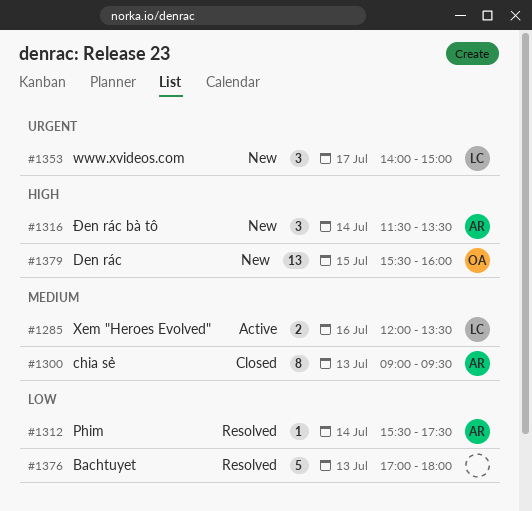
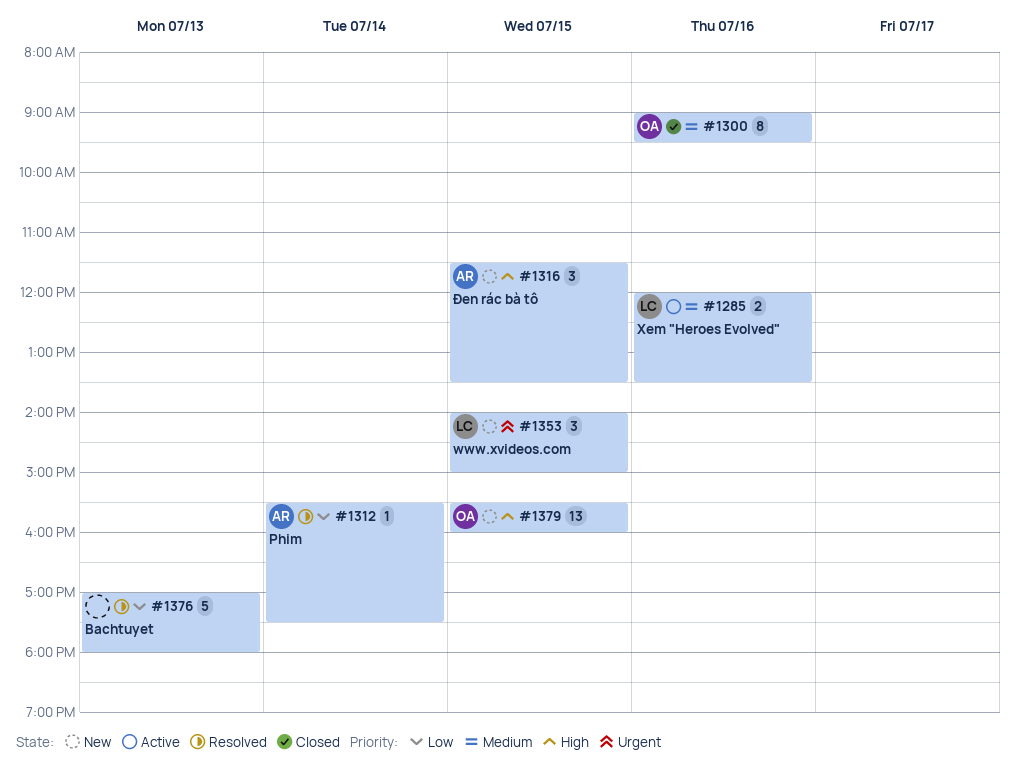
#1300, owner: AR -> OA
#1300, day: Jul 13 -> Jul 16
#1316, day: Jul 14 -> Jul 15
#1353, day: Jul 17 -> Jul 15

